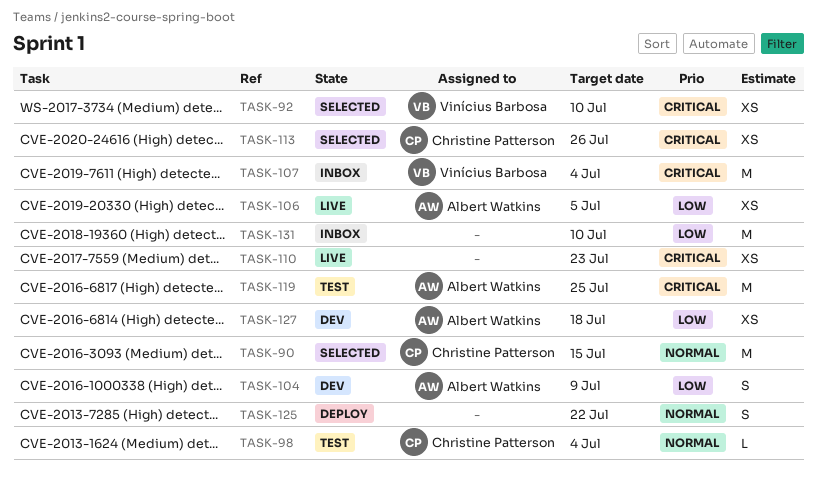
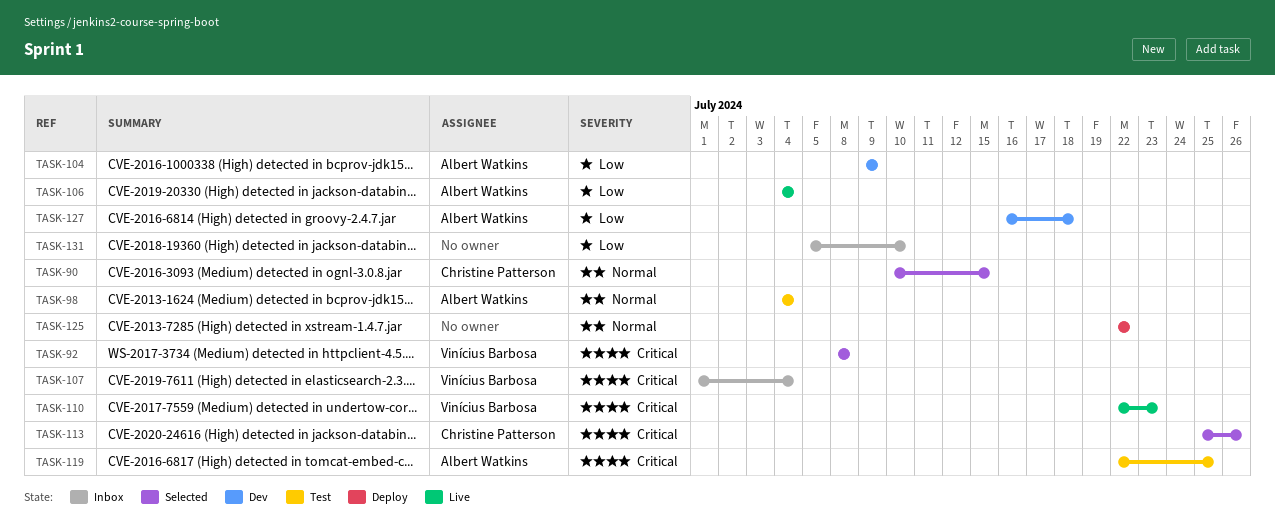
TASK-92, due: Jul 10 -> Jul 8
TASK-98, owner: Christine Patterson -> Albert Watkins
TASK-106, due: Jul 5 -> Jul 4
TASK-110, owner: none -> Vinícius Barbosa

